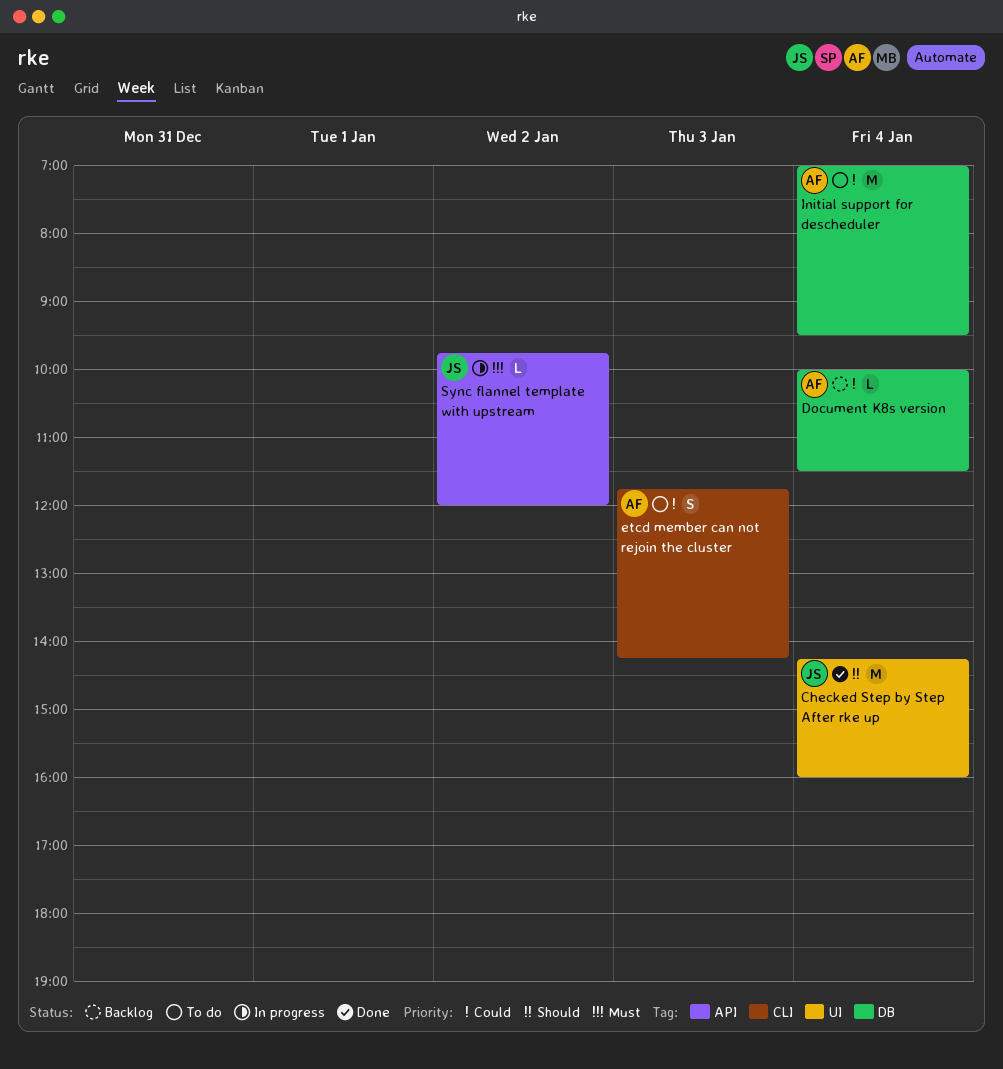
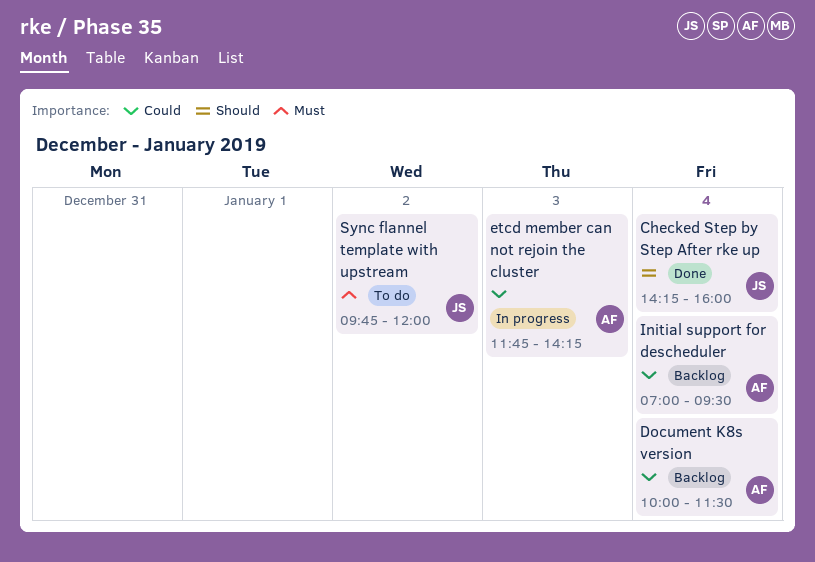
etcd member can not rejoin the cluster, status: To do -> In progress
Initial support for descheduler, status: To do -> Backlog
Sync flannel template with upstream, status: In progress -> To do

